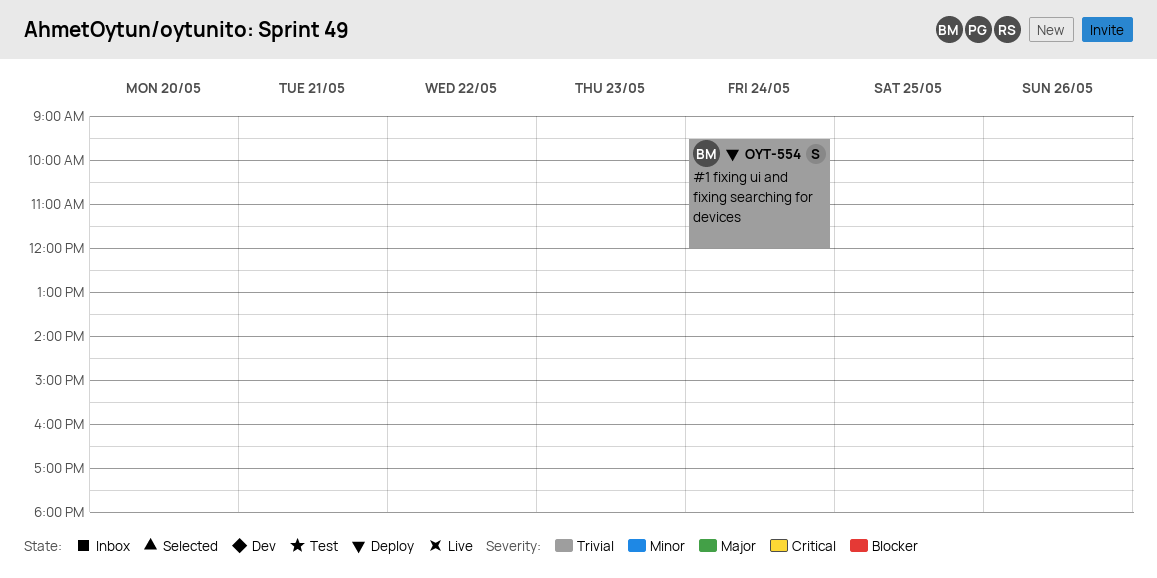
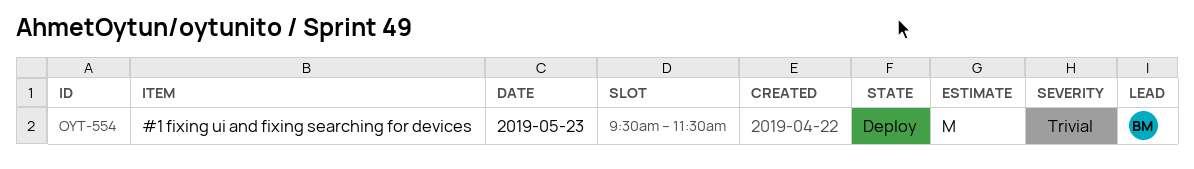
OYT-554, estimate: S -> M
OYT-554, day: May 24 -> May 23
OYT-554, ends: 12:00 -> 11:30

